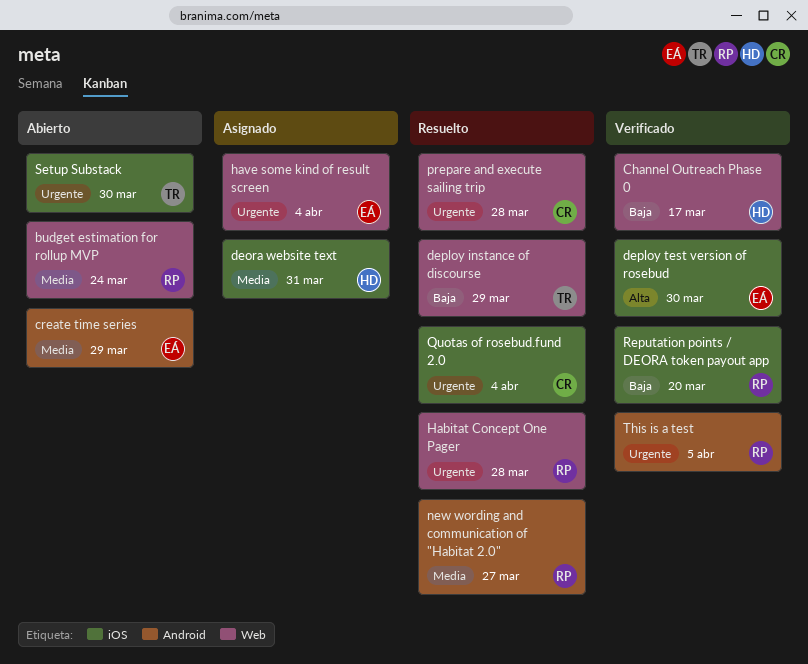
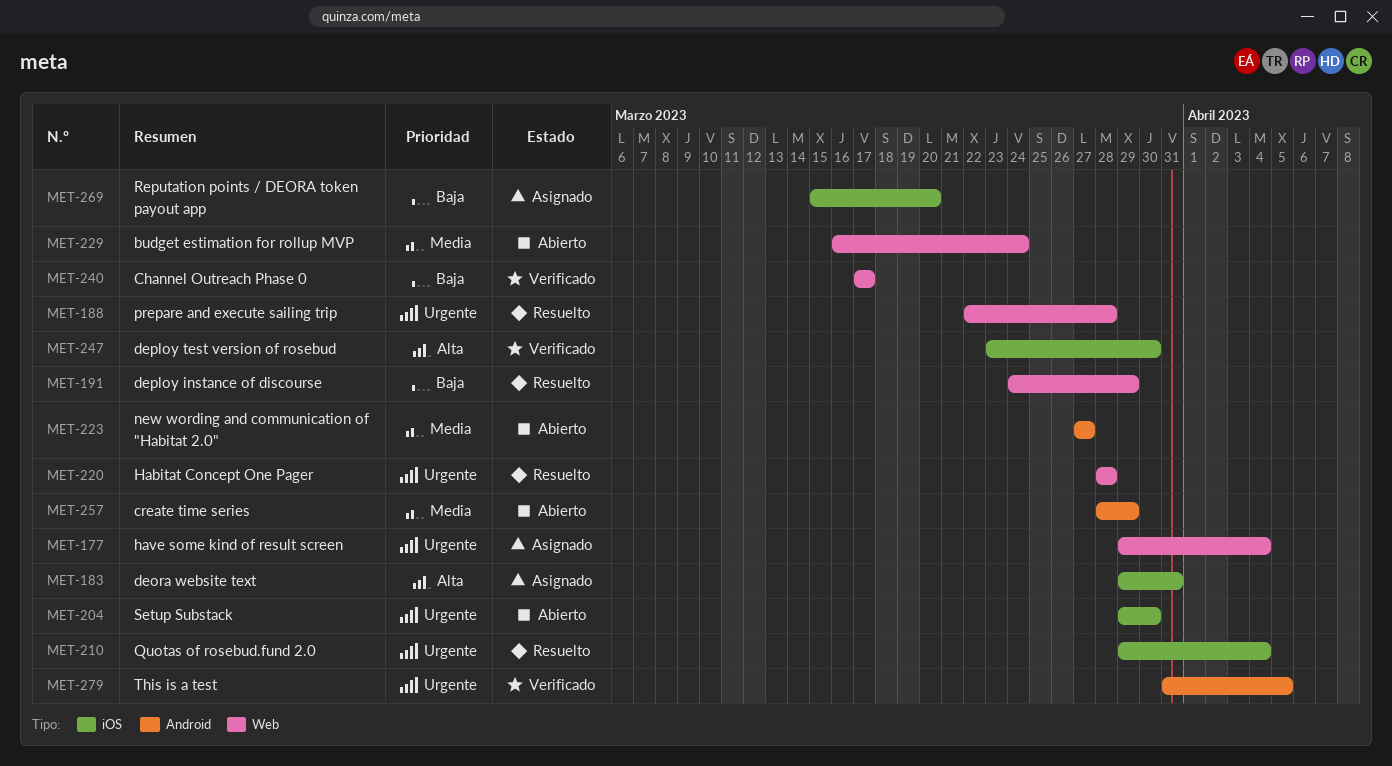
deora website text, priority: Media -> Alta
new wording and communication of "Habitat 2.0", status: Resuelto -> Abierto
Reputation points / DEORA token payout app, status: Verificado -> Asignado

